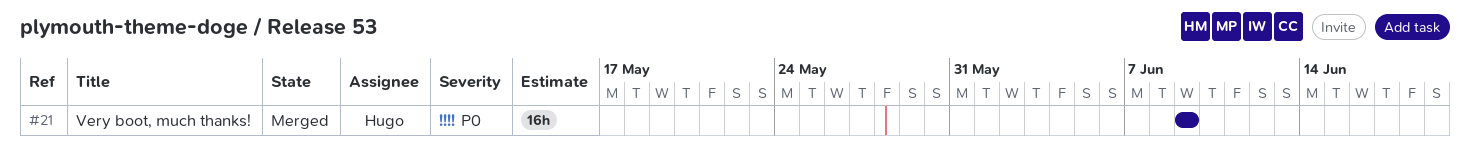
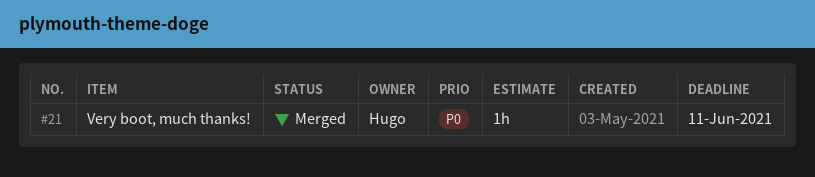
#21, estimate: 16h -> 1h
#21, due: Jun 9 -> Jun 11

